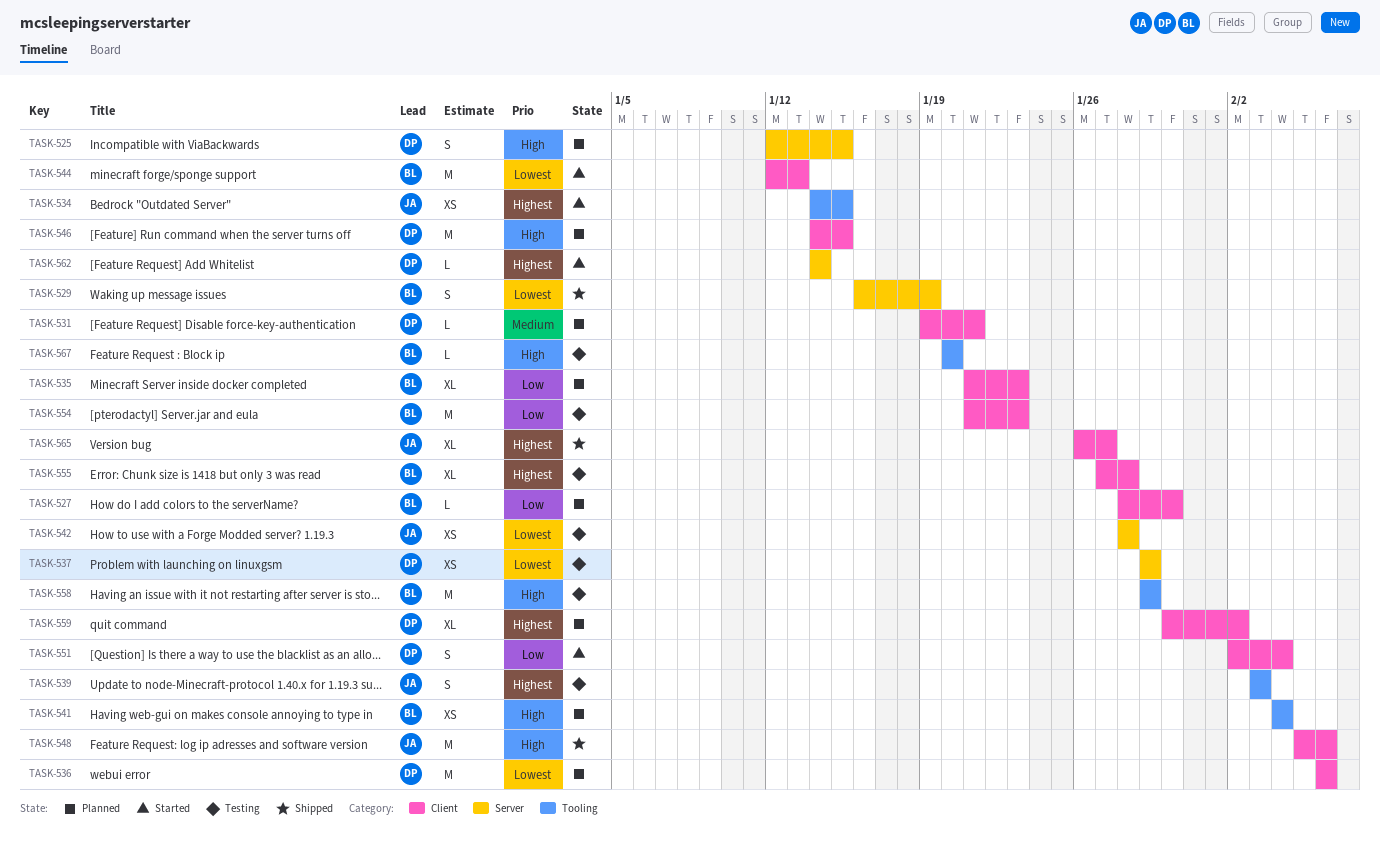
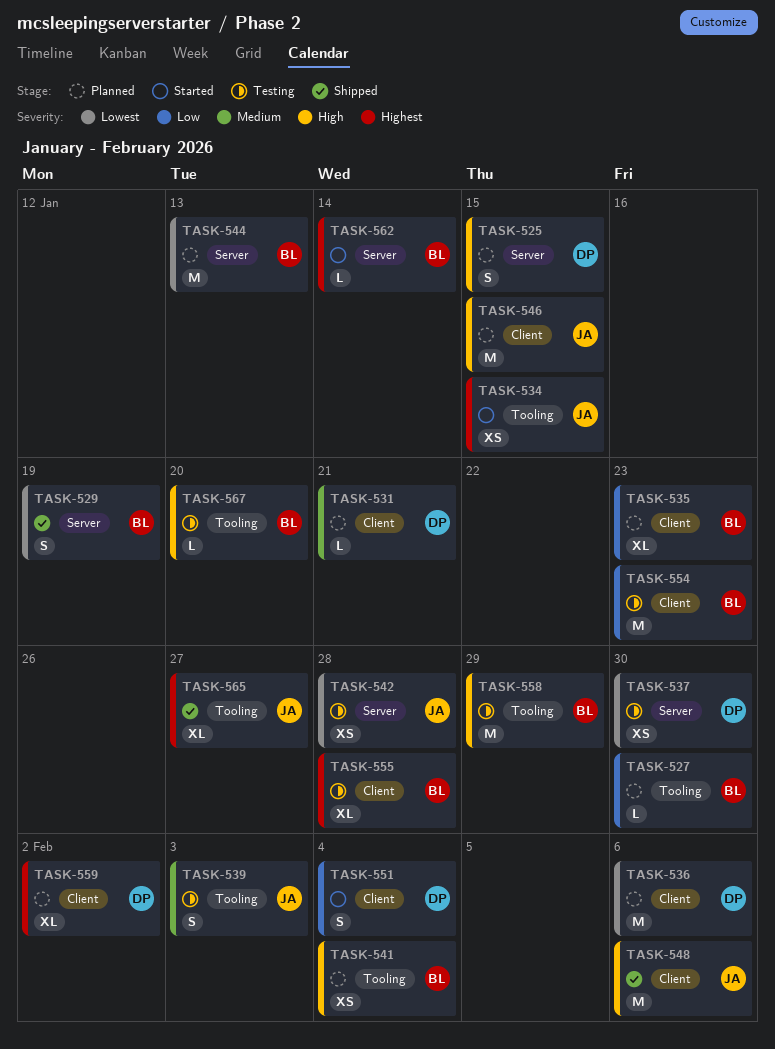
TASK-527, label: Client -> Tooling
TASK-537, due: Jan 29 -> Jan 30
TASK-539, priority: Highest -> Medium
TASK-544, status: Started -> Planned
TASK-544, label: Client -> Server
TASK-546, owner: DP -> JA
TASK-562, owner: DP -> BL
TASK-565, label: Client -> Tooling

